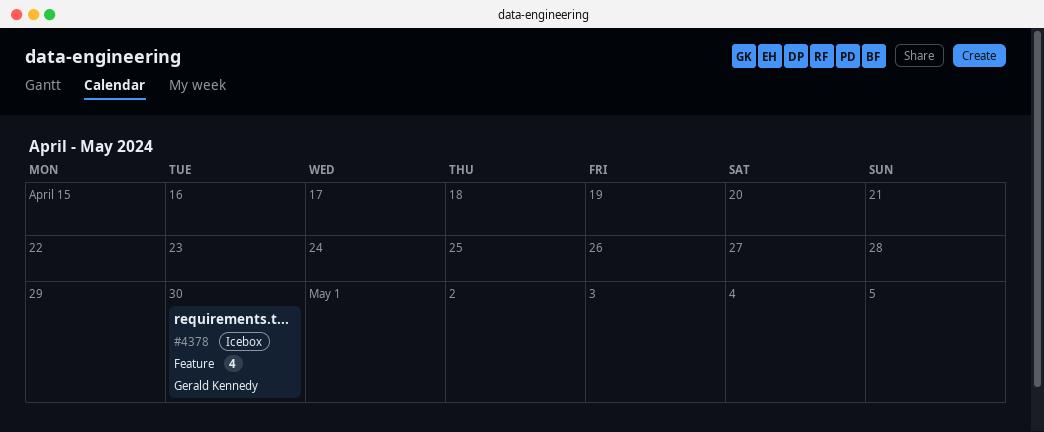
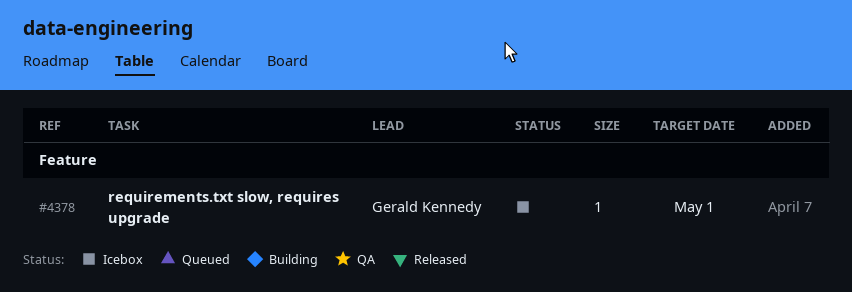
#4378, estimate: 4 -> 1
#4378, due: Apr 30 -> May 1

